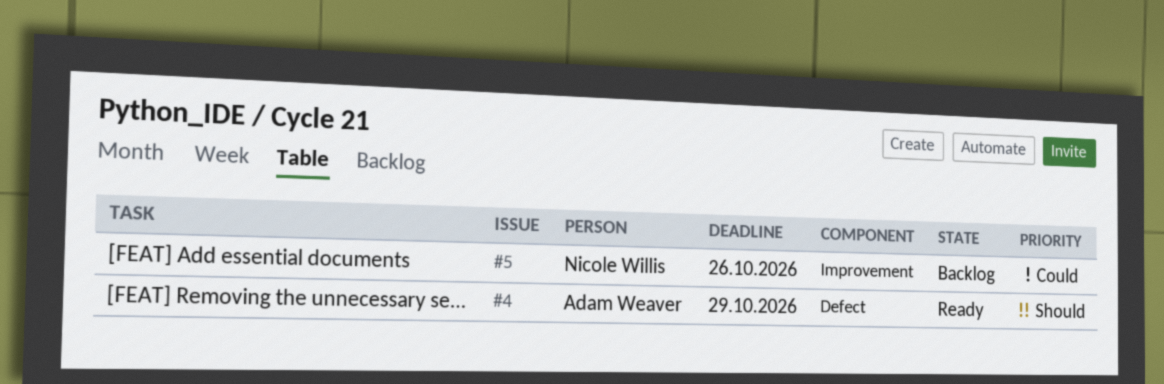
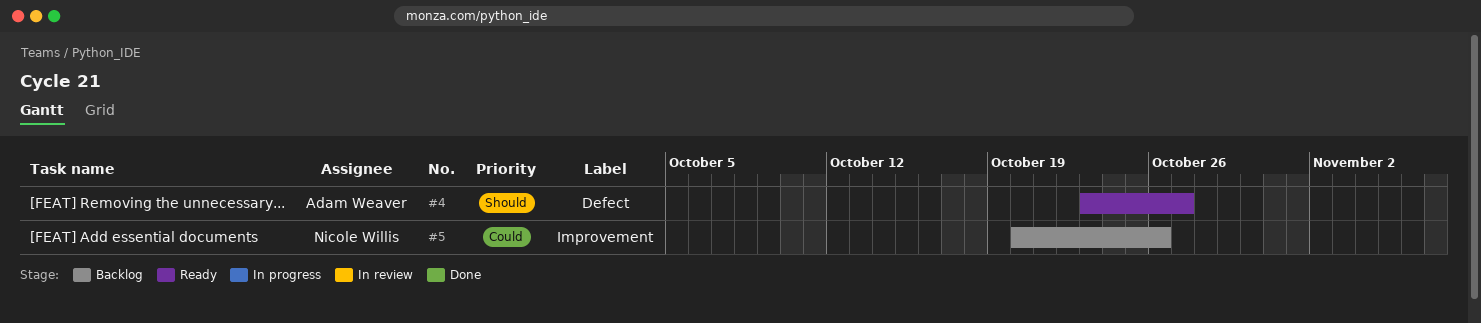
#4, due: Oct 29 -> Oct 27

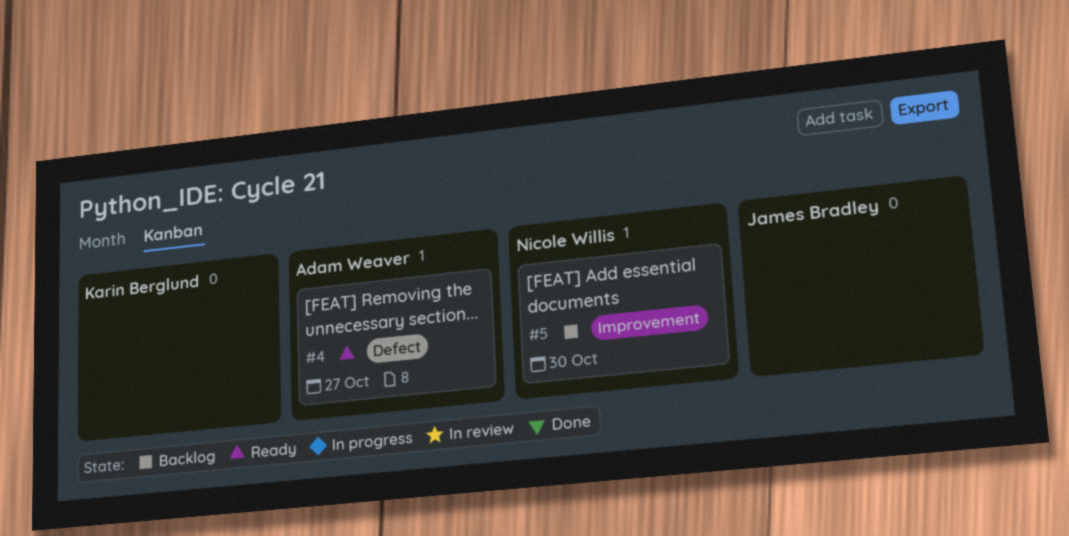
#5, due: Oct 26 -> Oct 30

